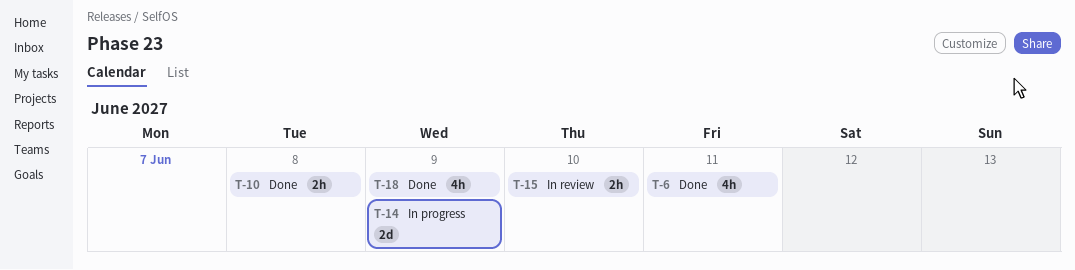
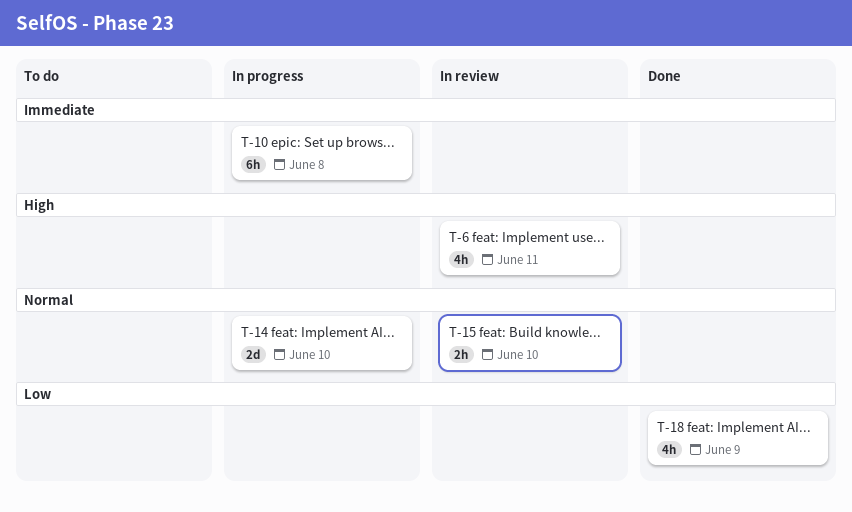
T-6, status: Done -> In review
T-10, status: Done -> In progress
T-10, estimate: 2h -> 6h
T-14, due: Jun 9 -> Jun 10

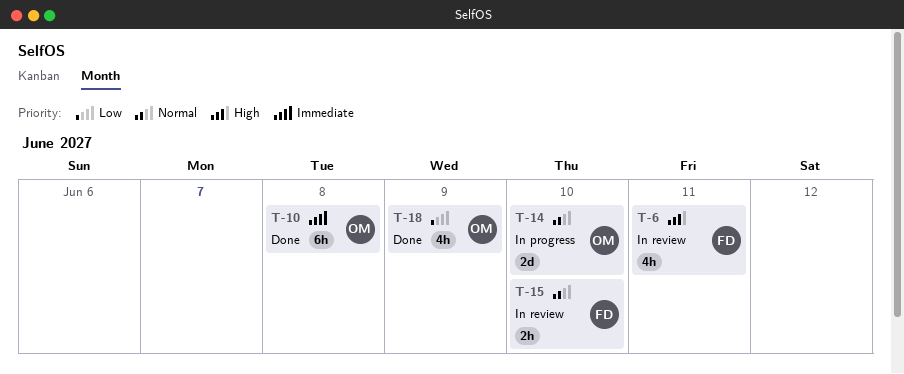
T-10, status: In progress -> Done

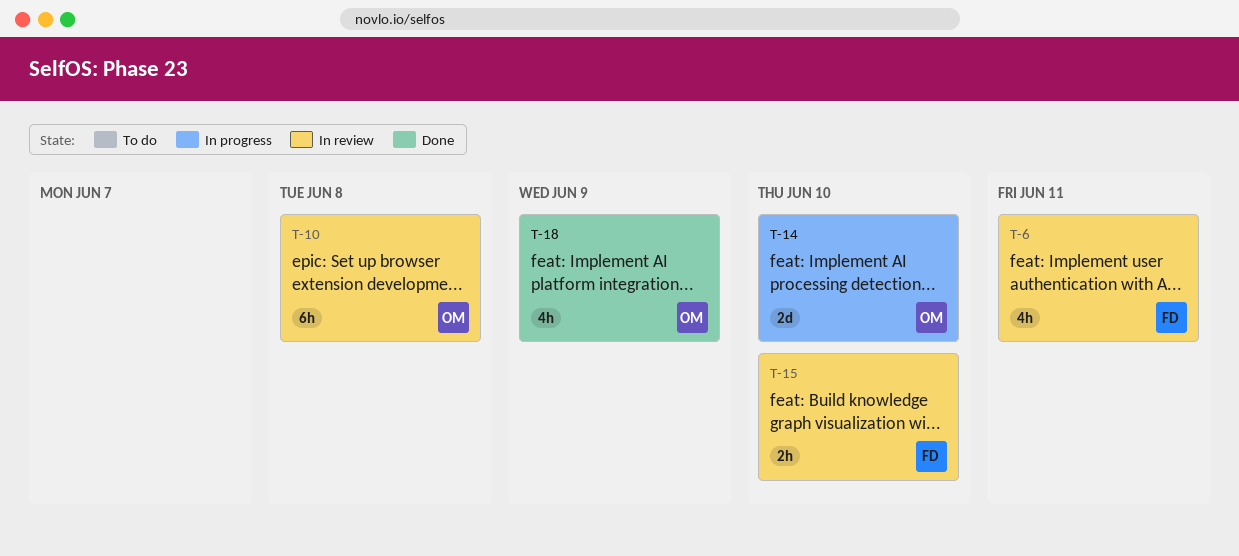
T-10, status: Done -> In review

